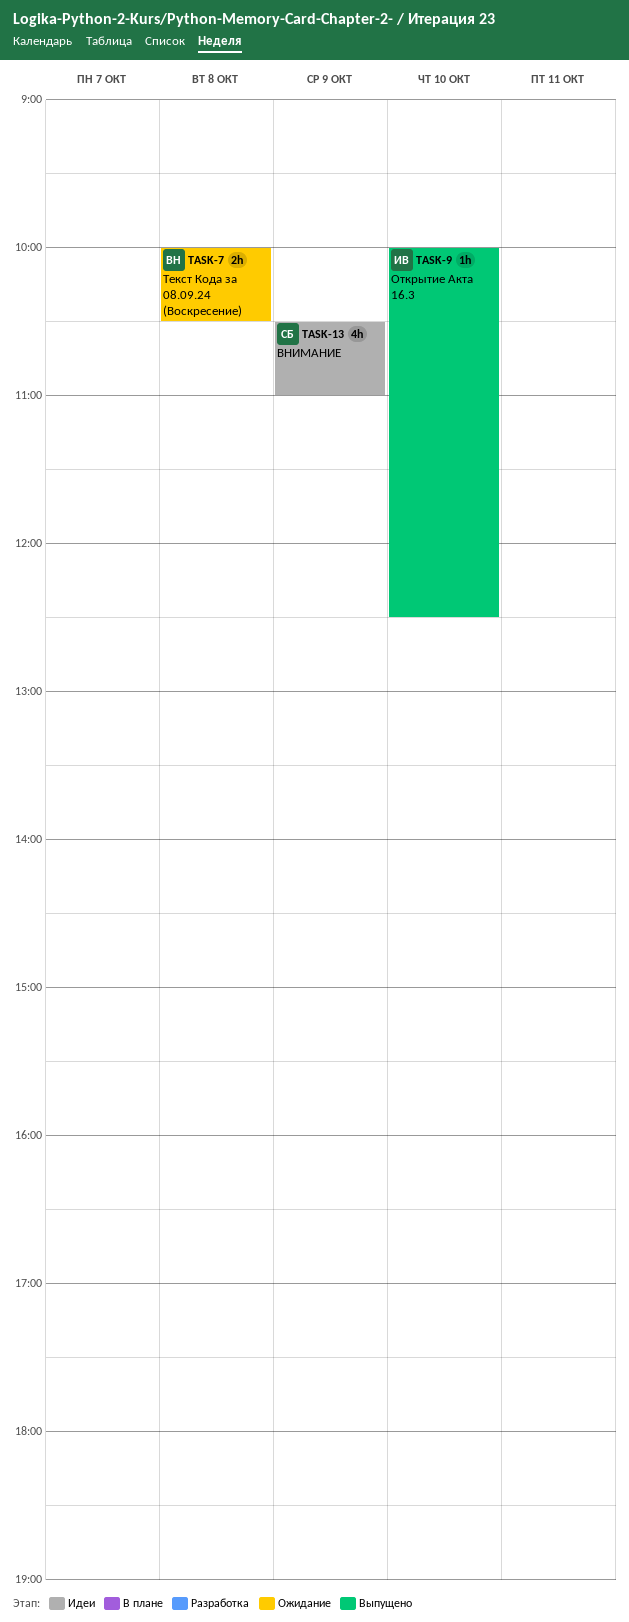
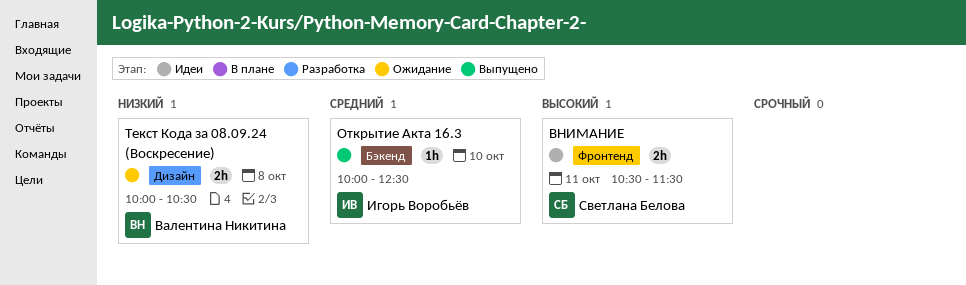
ВНИМАНИЕ, estimate: 4h -> 2h
ВНИМАНИЕ, day: Oct 9 -> Oct 11
ВНИМАНИЕ, ends: 11:00 -> 11:30

